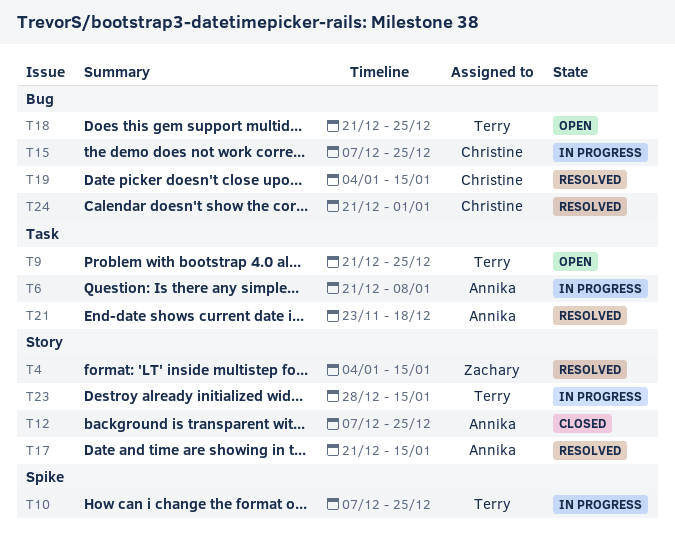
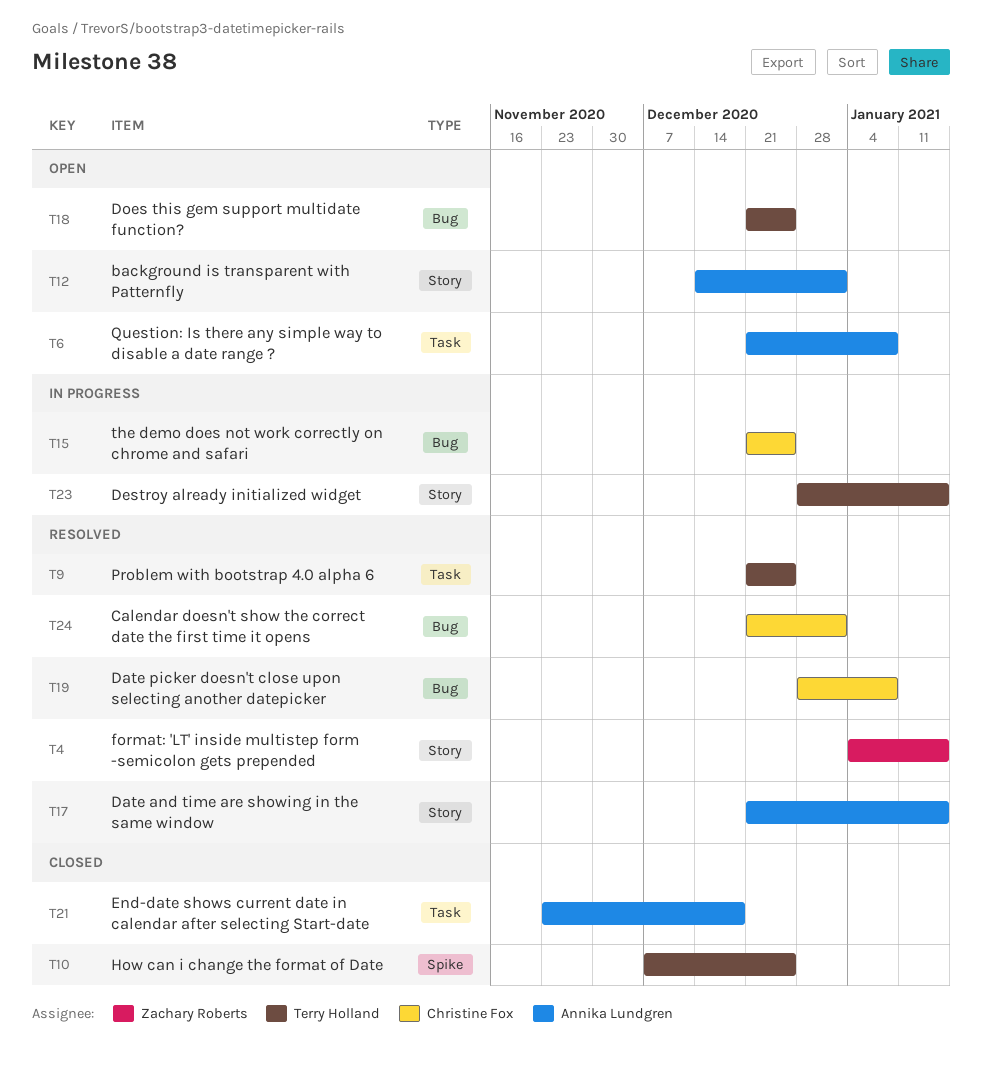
T6, status: In progress -> Open
T9, status: Open -> Resolved
T10, status: In progress -> Closed
T12, status: Closed -> Open
T12, start: Dec 7 -> Dec 14
T12, due: Dec 25 -> Jan 1
T15, start: Dec 7 -> Dec 21
T19, start: Jan 4 -> Dec 28
T19, due: Jan 15 -> Jan 8
T21, status: Resolved -> Closed

